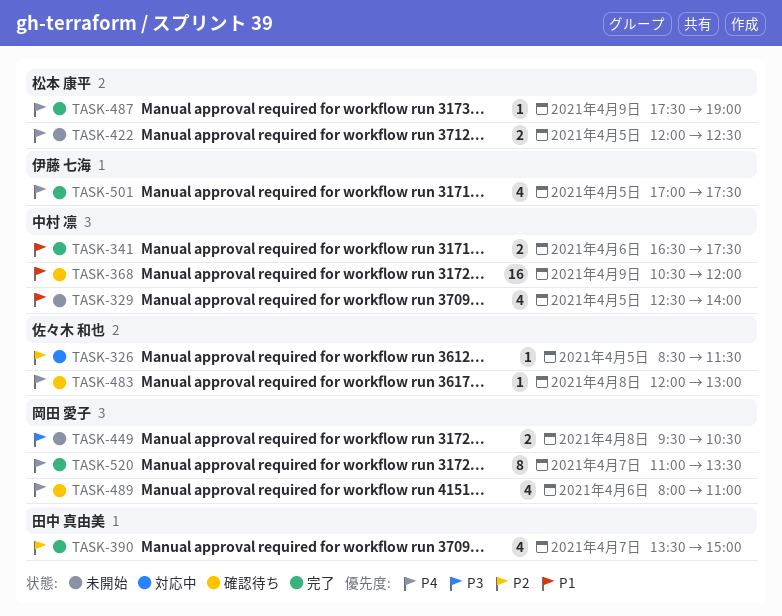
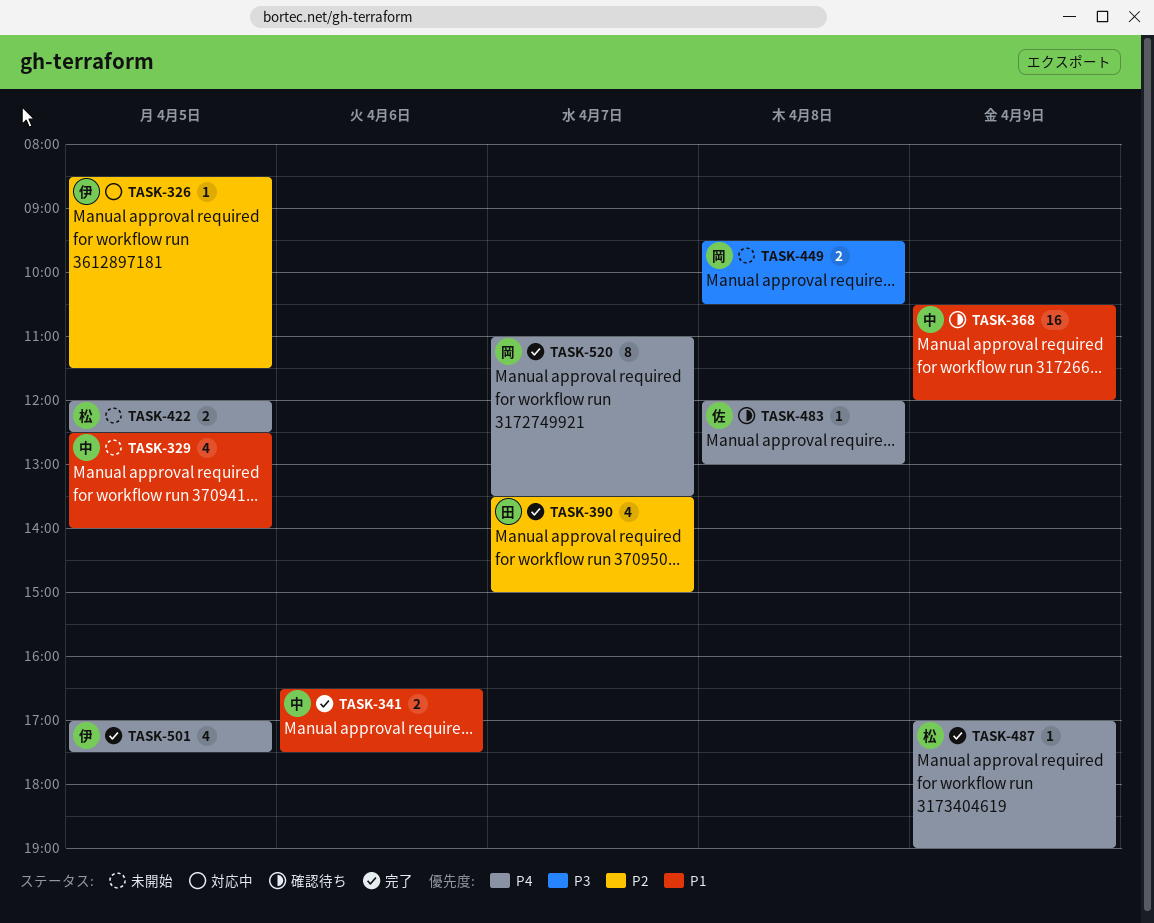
TASK-326, owner: 佐々木 和也 -> 伊藤 七海
TASK-487, begins: 17:30 -> 17:00
TASK-489: present -> none

